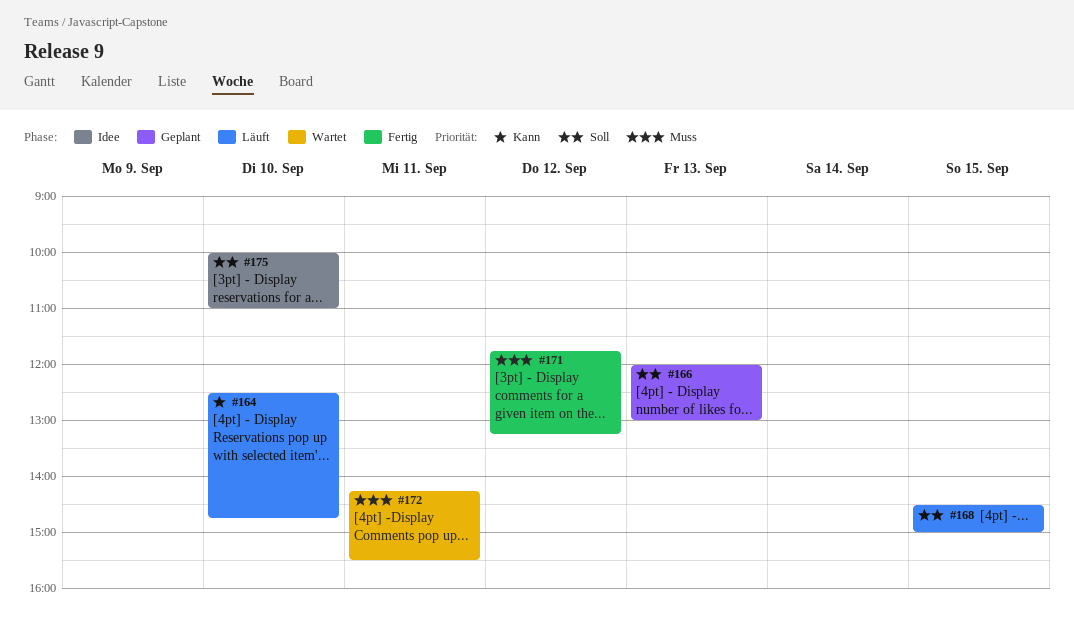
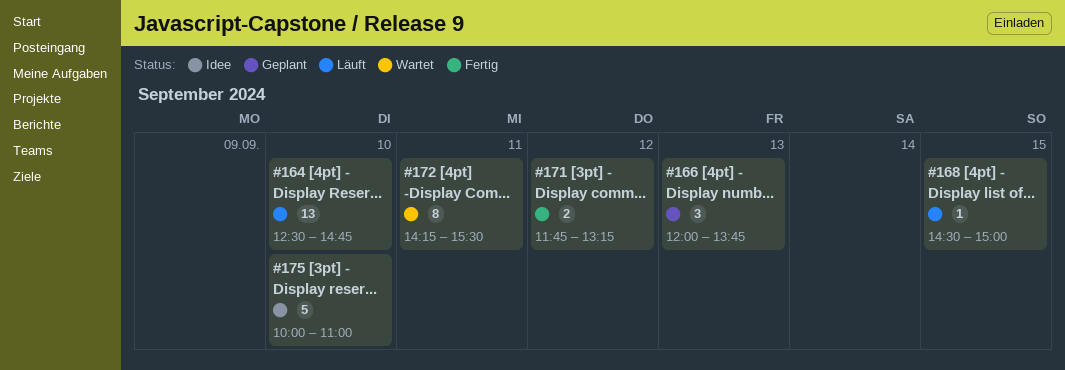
#166, ends: 13:00 -> 13:45

